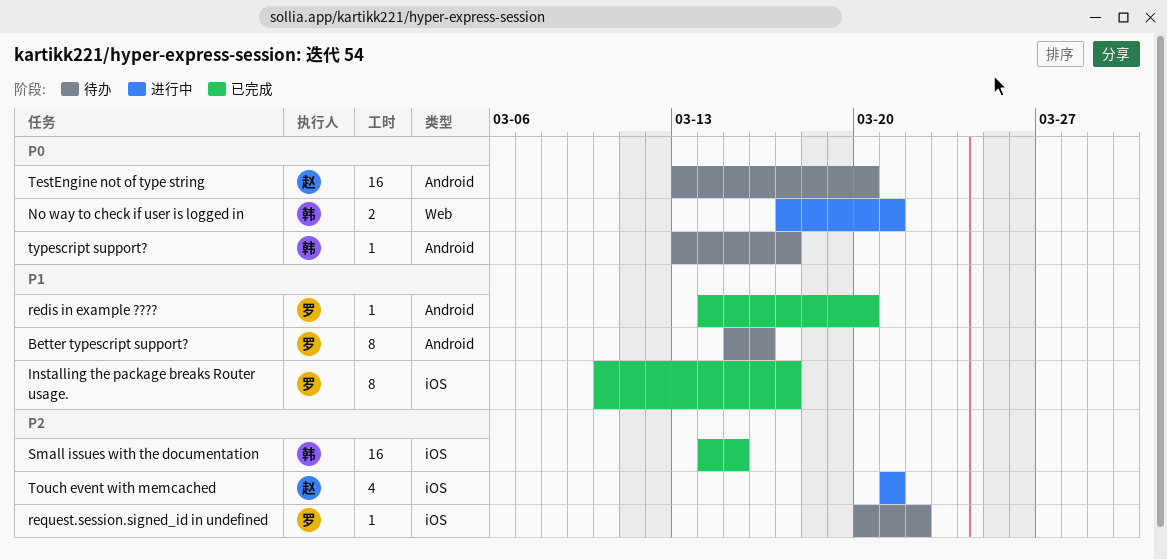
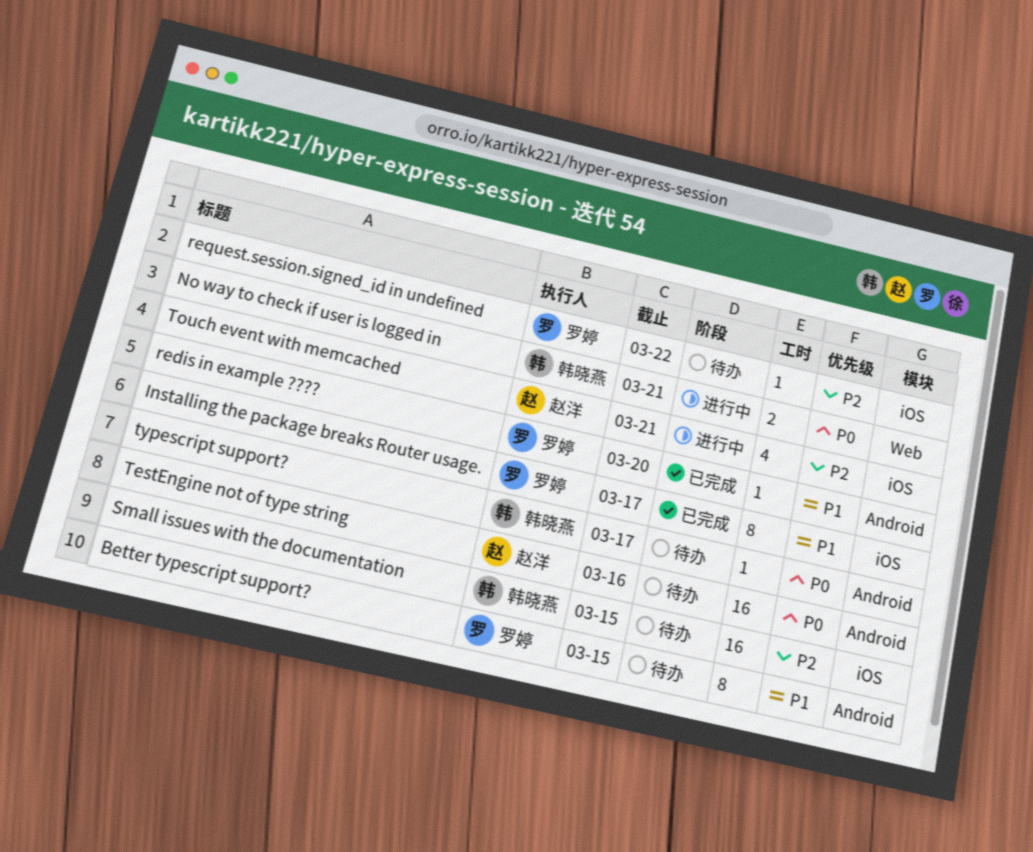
Better typescript support?, due: Mar 16 -> Mar 15
Small issues with the documentation, status: 已完成 -> 待办
TestEngine not of type string, due: Mar 20 -> Mar 16

